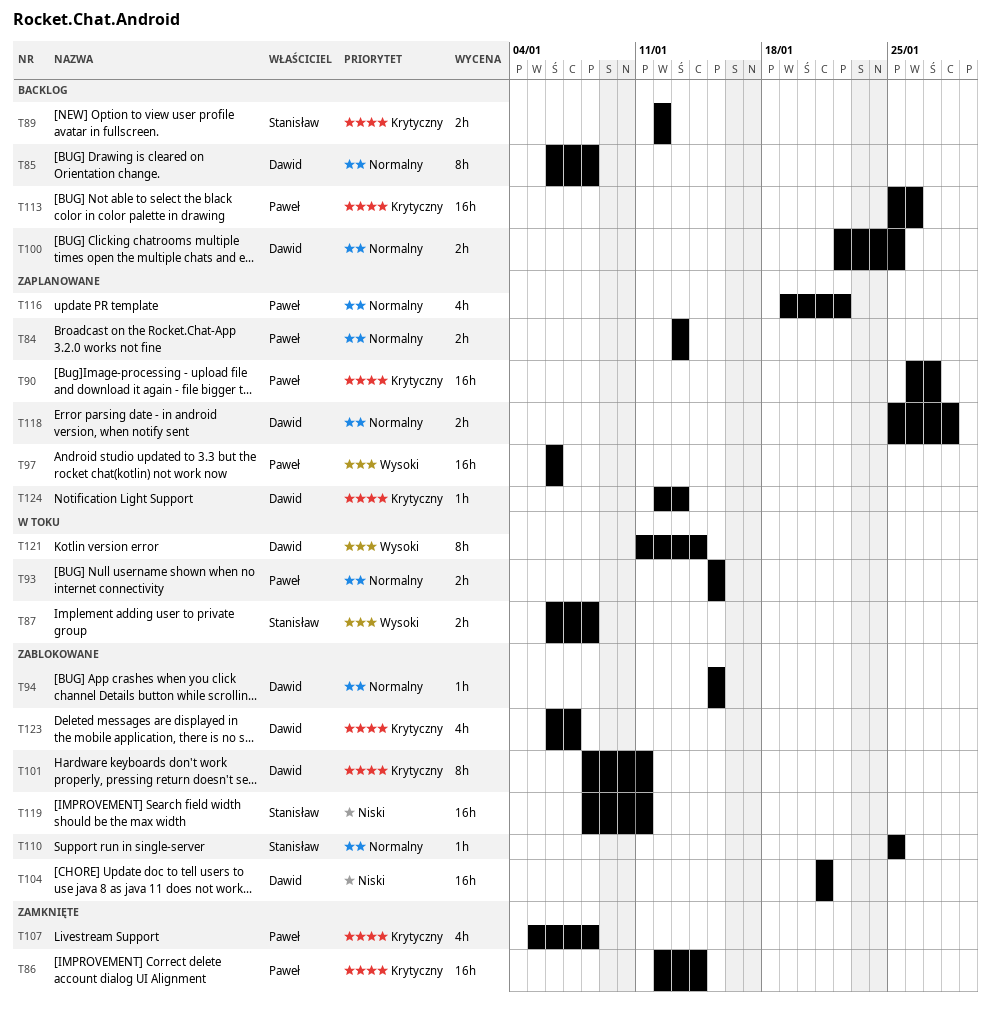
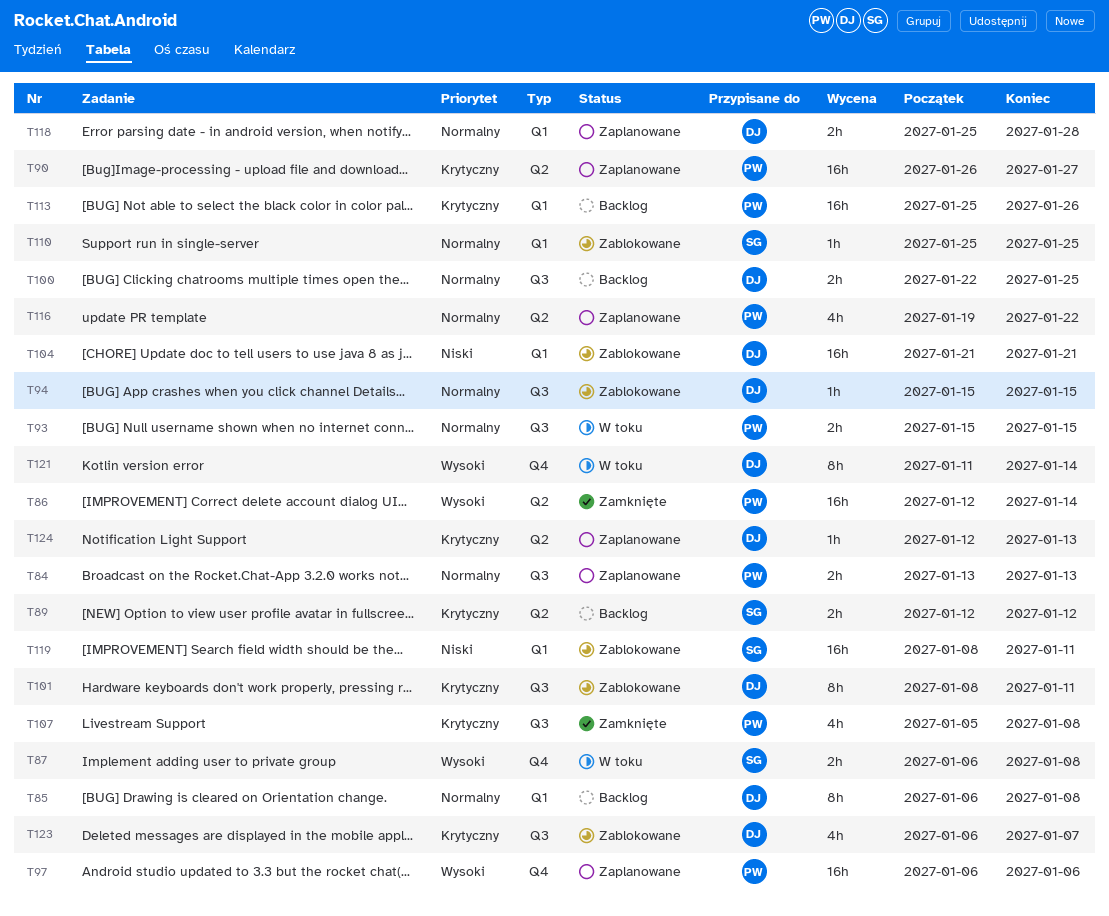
T86, priority: Krytyczny -> Wysoki

